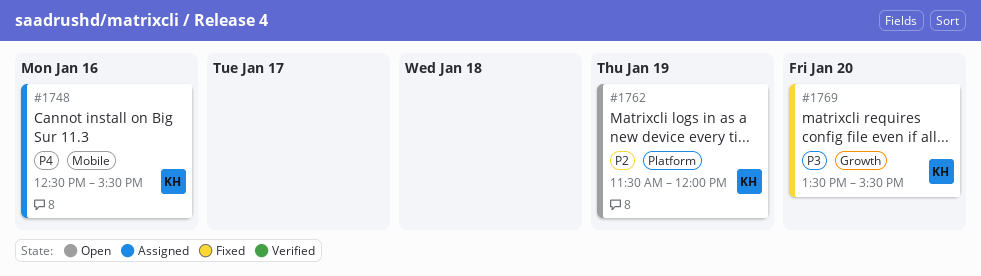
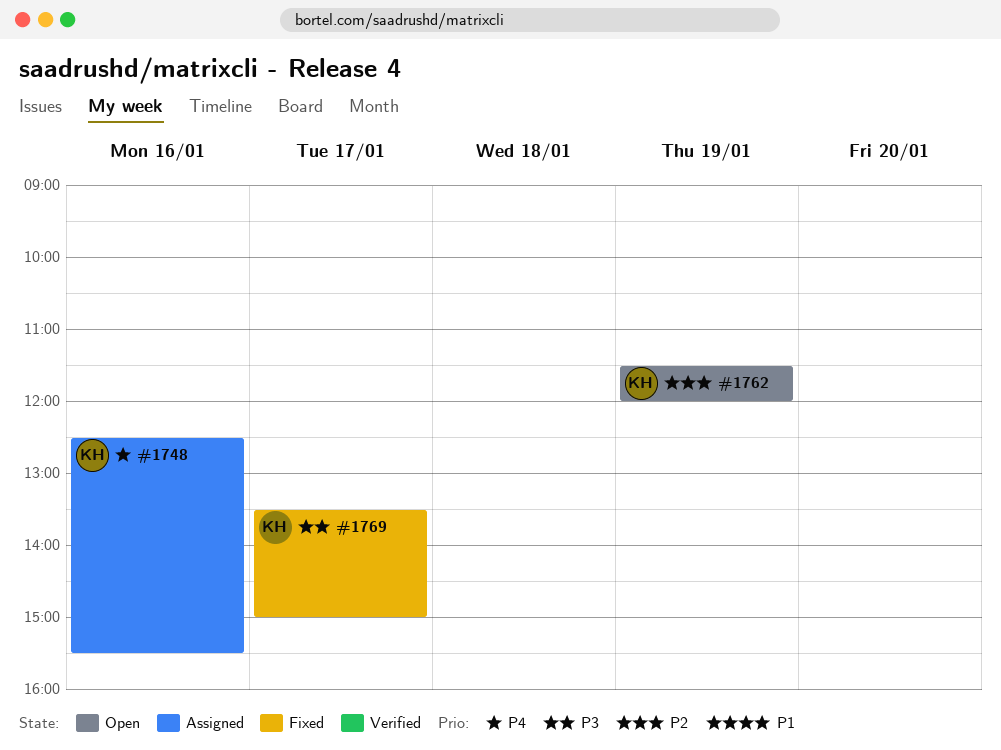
#1769, day: Jan 20 -> Jan 17
#1769, ends: 15:30 -> 15:00

